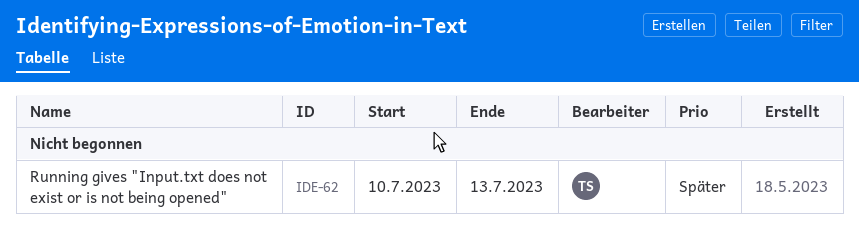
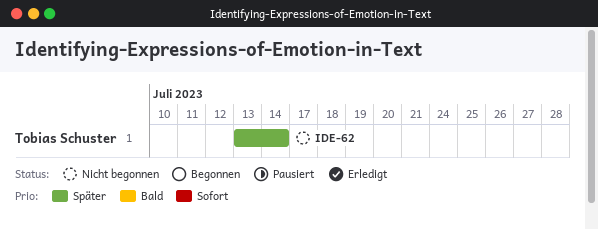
IDE-62, start: Jul 10 -> Jul 13
IDE-62, due: Jul 13 -> Jul 14

